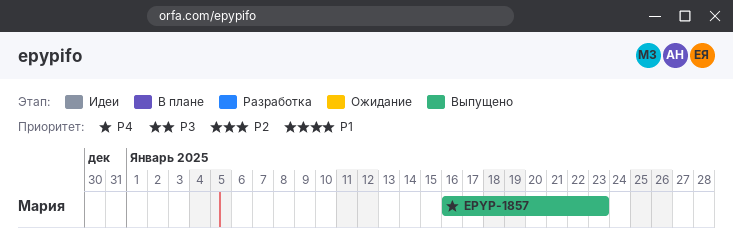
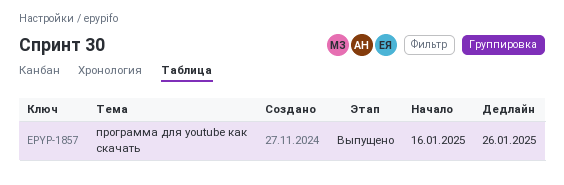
EPYP-1857, due: Jan 23 -> Jan 26

